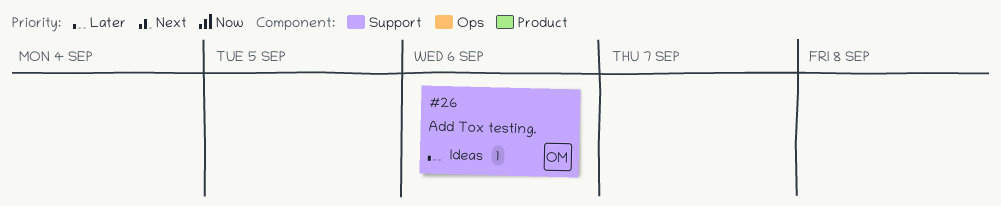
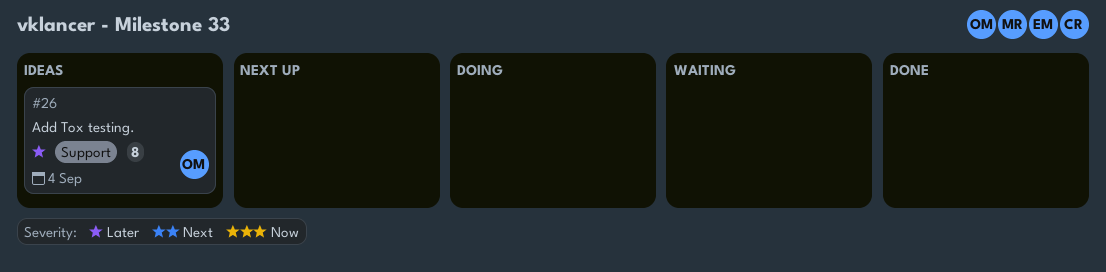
#26, estimate: 1 -> 8
#26, due: Sep 6 -> Sep 4

